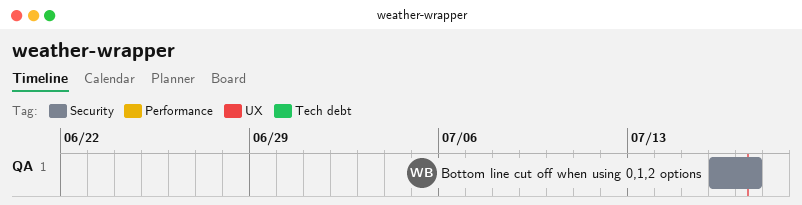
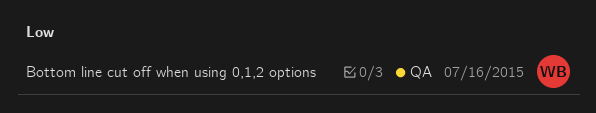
Bottom line cut off when using 0,1,2 options, due: Jul 17 -> Jul 16

